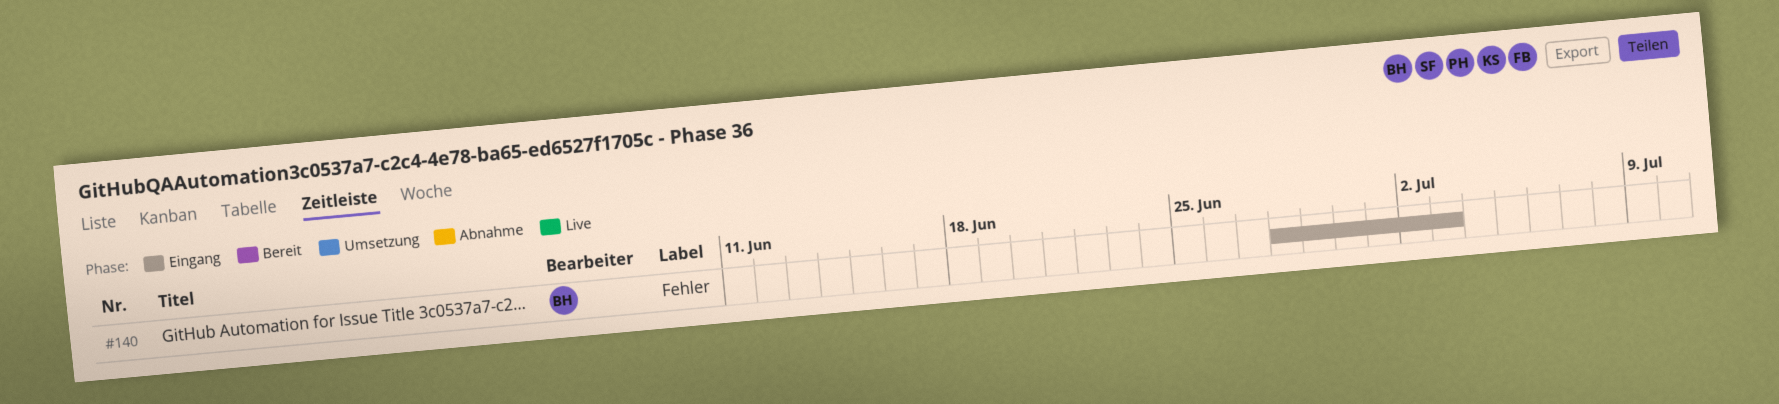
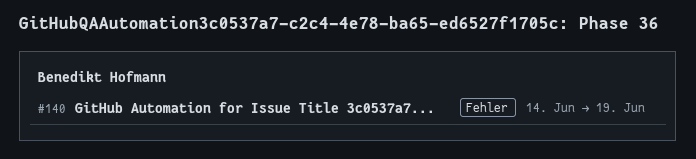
#140, start: Jun 28 -> Jun 14
#140, due: Jul 3 -> Jun 19

